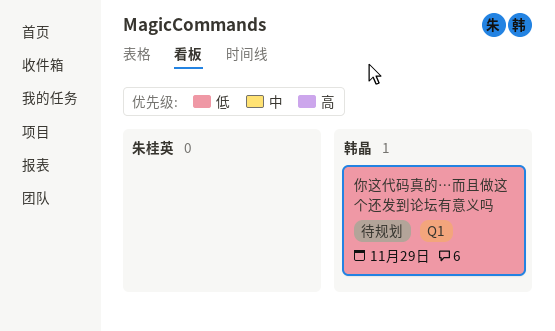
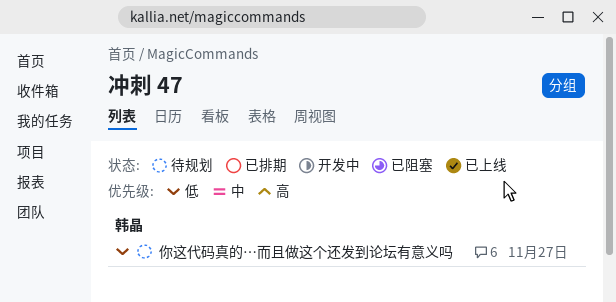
你这代码真的…而且做这个还发到论坛有意义吗, due: Nov 29 -> Nov 27

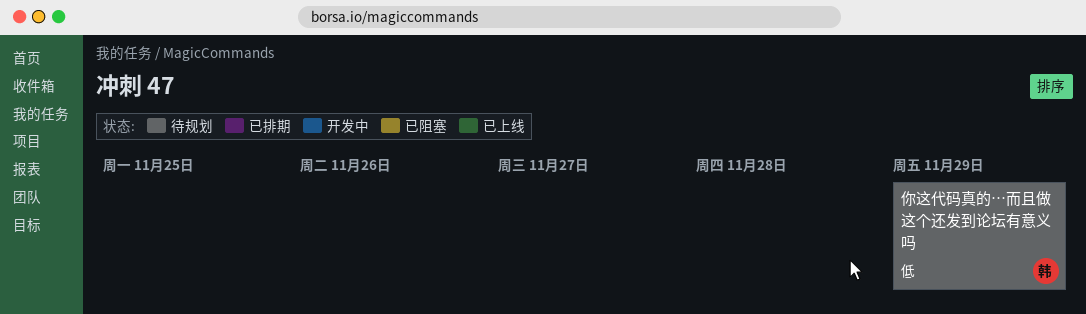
你这代码真的…而且做这个还发到论坛有意义吗, due: Nov 27 -> Nov 29

